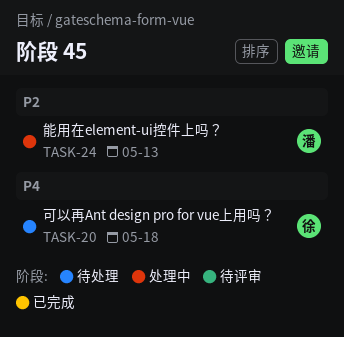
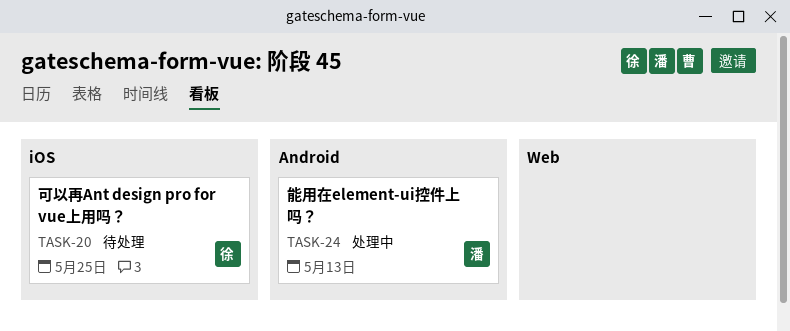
TASK-20, due: May 18 -> May 25

